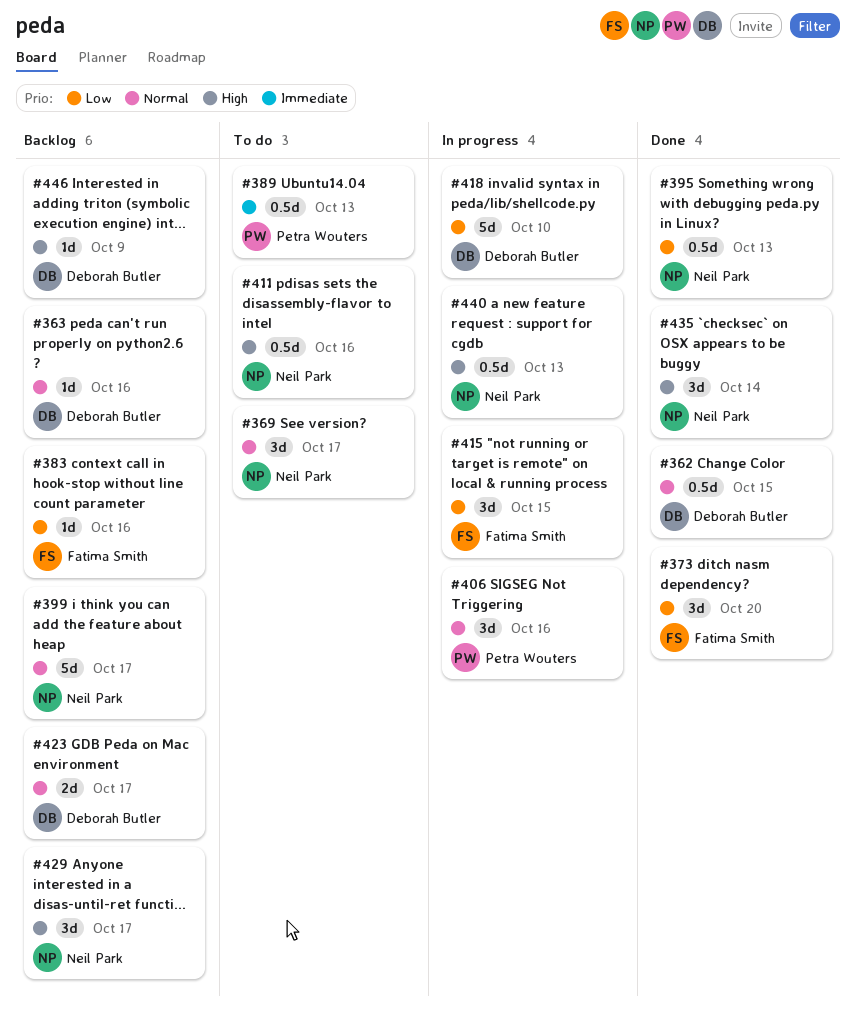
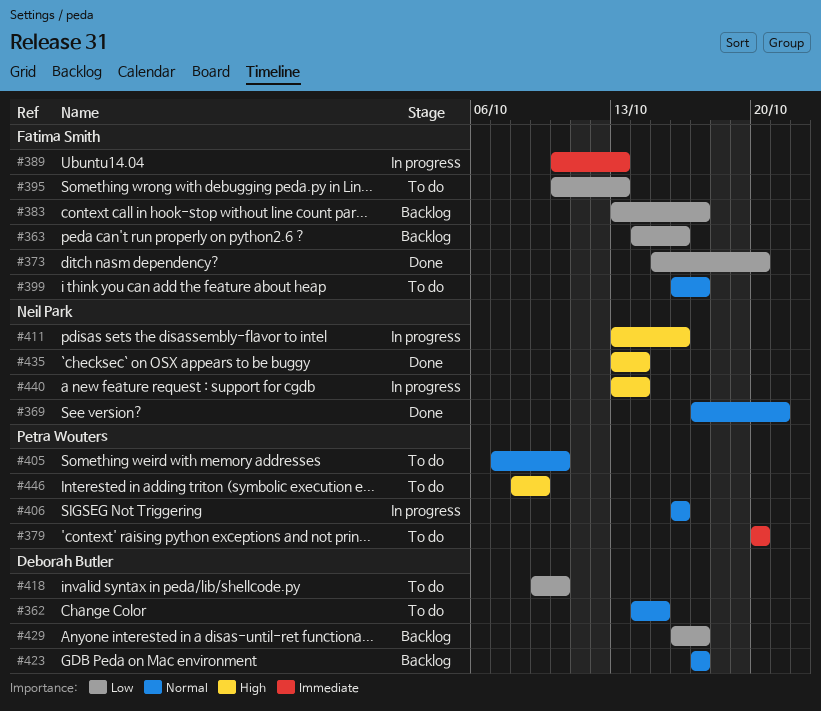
#362, status: Done -> To do
#363, owner: Deborah Butler -> Fatima Smith
#363, priority: Normal -> Low
#369, status: To do -> Done
#369, due: Oct 17 -> Oct 21
#379: none -> present
#383, due: Oct 16 -> Oct 17
#389, status: To do -> In progress
#389, owner: Petra Wouters -> Fatima Smith
#395, status: Done -> To do
#395, owner: Neil Park -> Fatima Smith
#399, status: Backlog -> To do
#399, owner: Neil Park -> Fatima Smith
#405: none -> present
#411, status: To do -> In progress
#415: present -> none
#418, status: In progress -> To do
#429, owner: Neil Park -> Deborah Butler
#429, priority: High -> Low
#440, due: Oct 13 -> Oct 14
#446, status: Backlog -> To do
#446, owner: Deborah Butler -> Petra Wouters

